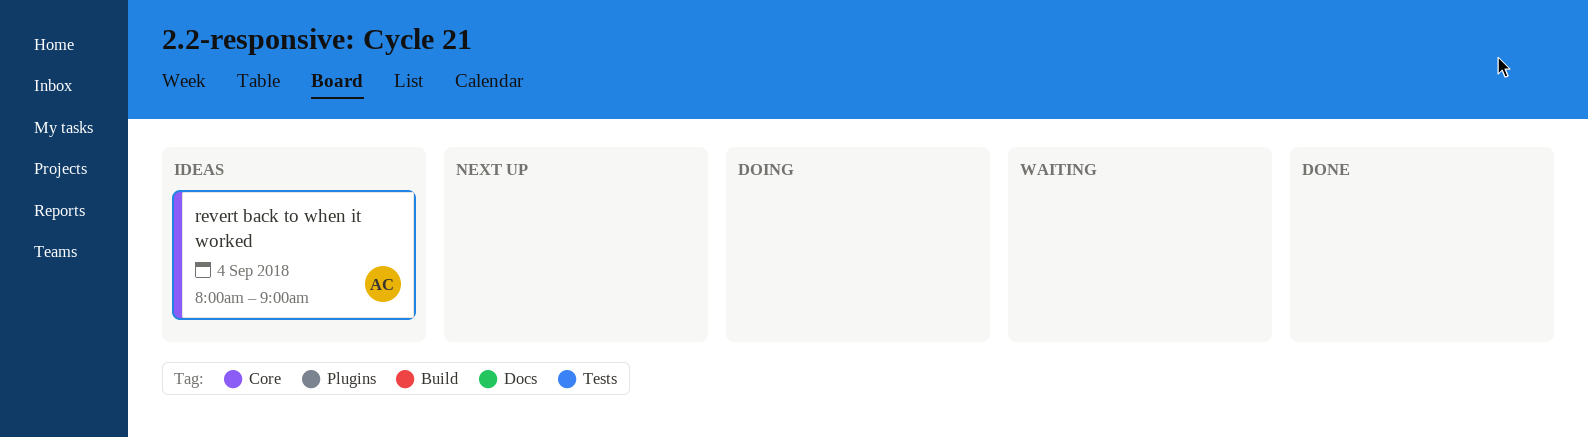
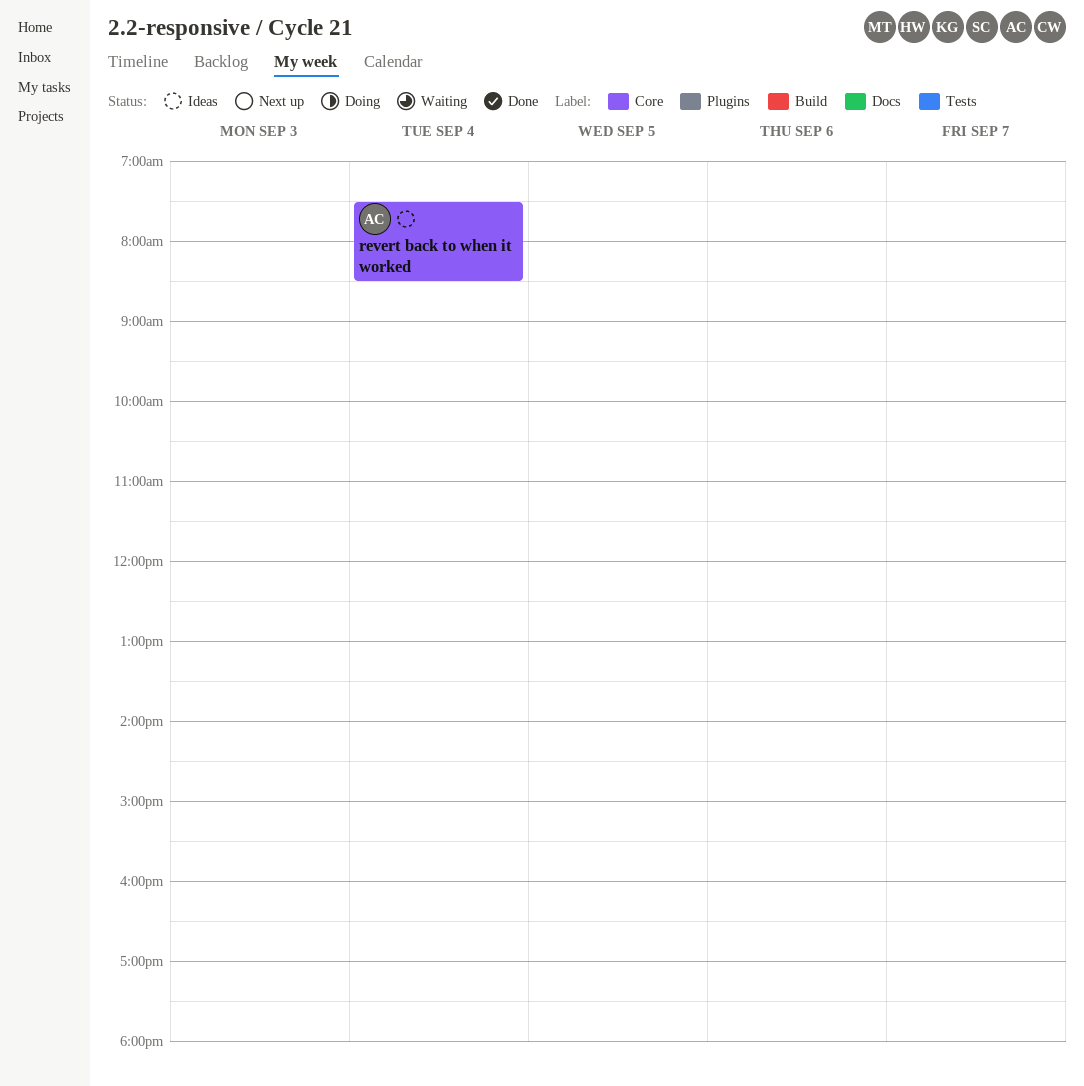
revert back to when it worked, begins: 08:00 -> 07:30
revert back to when it worked, ends: 09:00 -> 08:30

